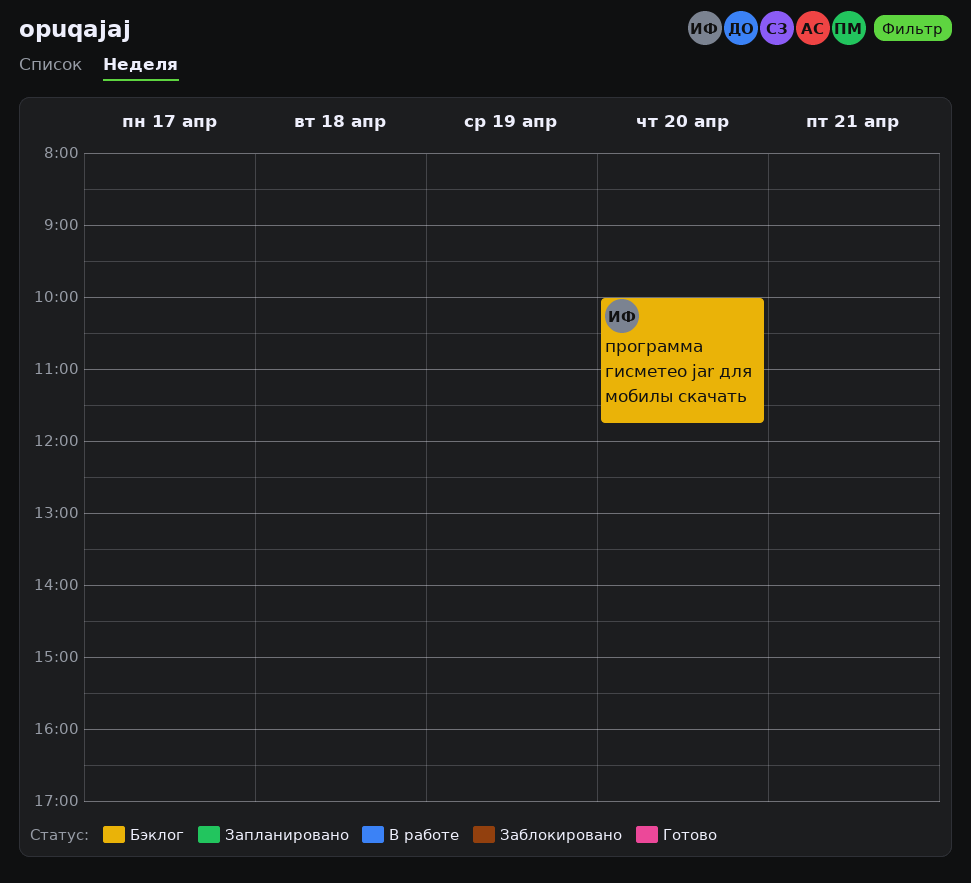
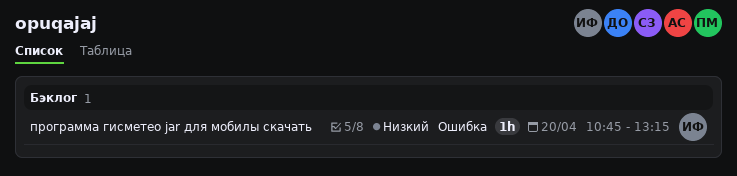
программа гисметео jar для мобилы скачать, begins: 10:00 -> 10:45
программа гисметео jar для мобилы скачать, ends: 11:45 -> 13:15

